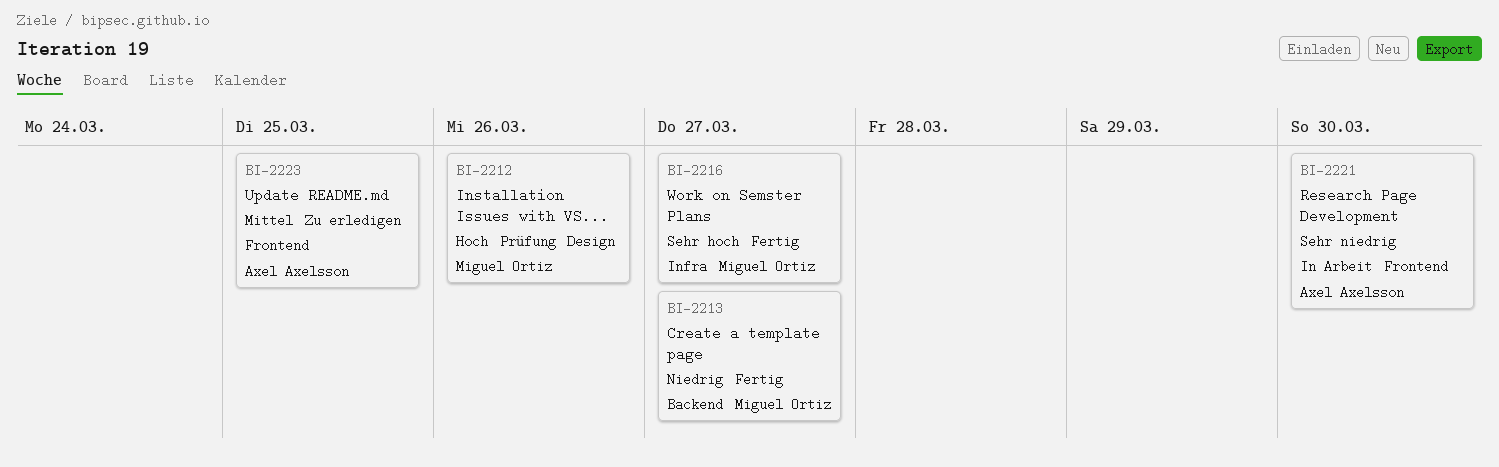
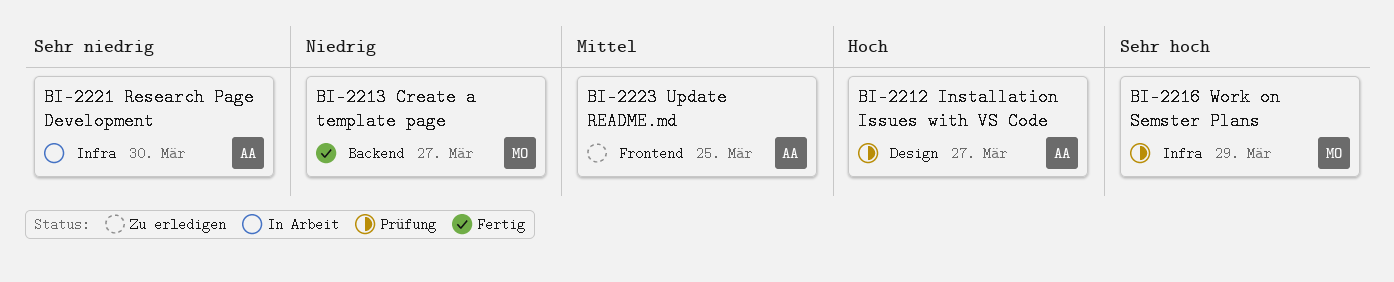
BI-2212, owner: Miguel Ortiz -> Axel Axelsson
BI-2212, due: Mar 26 -> Mar 27
BI-2216, status: Fertig -> Prüfung
BI-2216, due: Mar 27 -> Mar 29
BI-2221, label: Frontend -> Infra

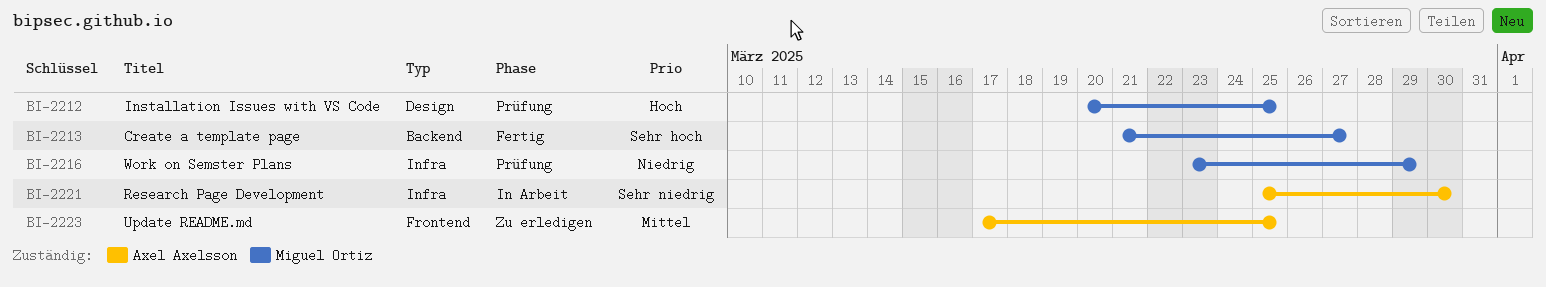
BI-2212, owner: Axel Axelsson -> Miguel Ortiz
BI-2212, due: Mar 27 -> Mar 25
BI-2213, priority: Niedrig -> Sehr hoch
BI-2216, priority: Sehr hoch -> Niedrig

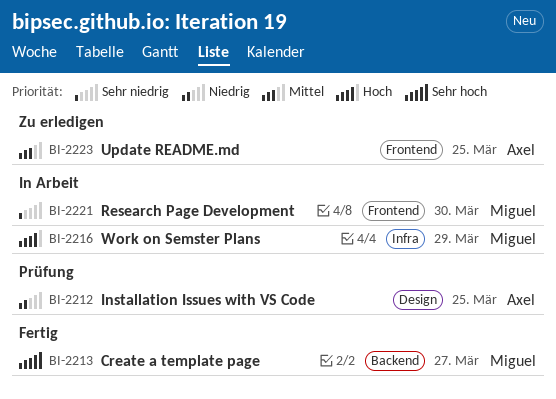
BI-2212, owner: Miguel Ortiz -> Axel Axelsson
BI-2212, priority: Hoch -> Niedrig
BI-2216, status: Prüfung -> In Arbeit
BI-2216, priority: Niedrig -> Hoch
BI-2221, owner: Axel Axelsson -> Miguel Ortiz
BI-2221, label: Infra -> Frontend

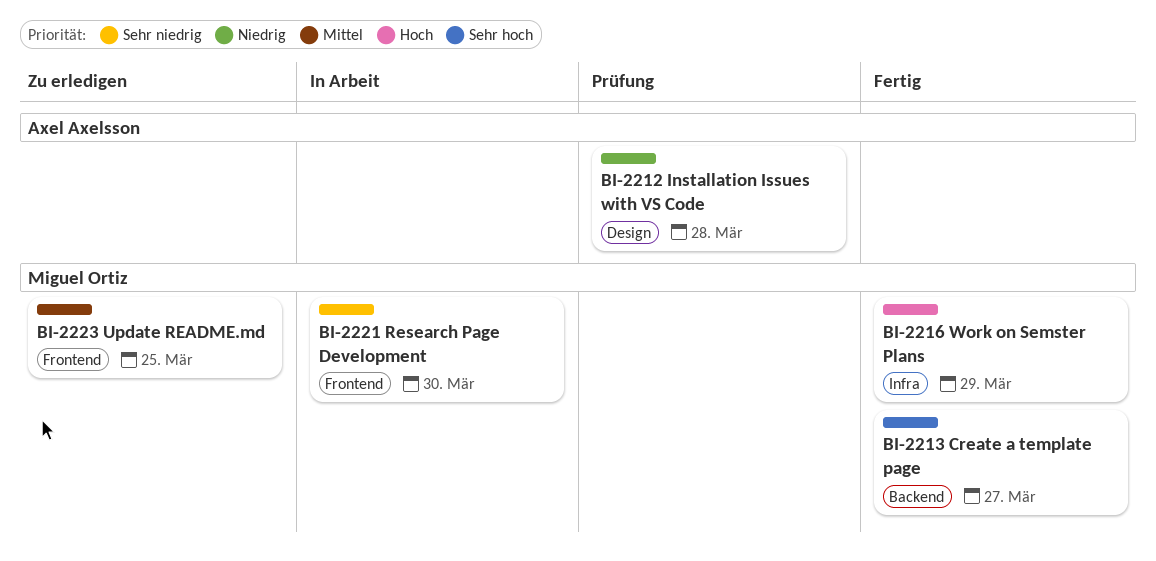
BI-2212, due: Mar 25 -> Mar 28
BI-2216, status: In Arbeit -> Fertig
BI-2223, owner: Axel Axelsson -> Miguel Ortiz

